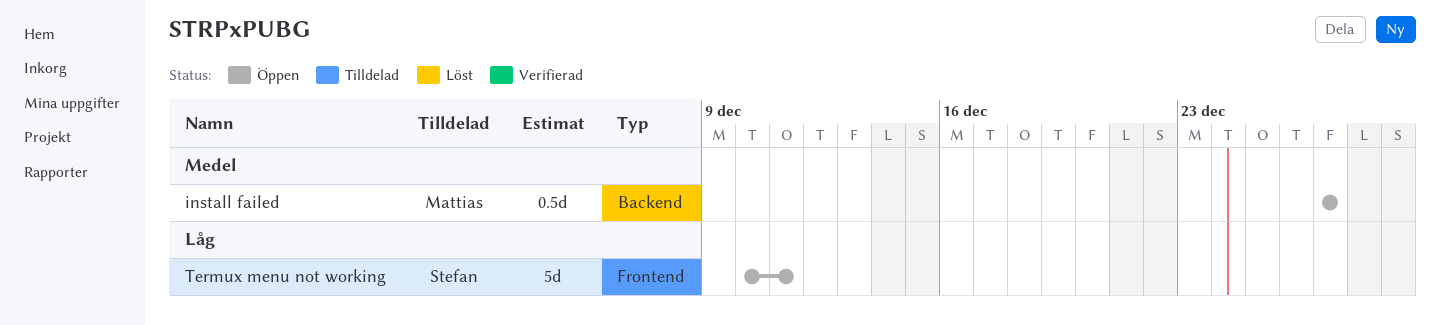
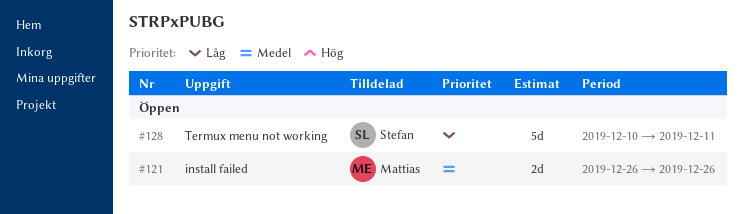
install failed, estimate: 0.5d -> 2d
install failed, start: Dec 27 -> Dec 26
install failed, due: Dec 27 -> Dec 26

